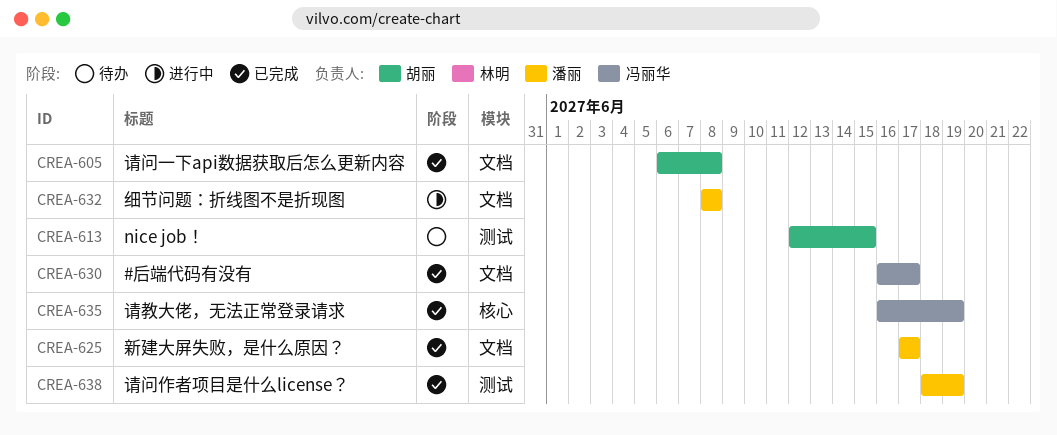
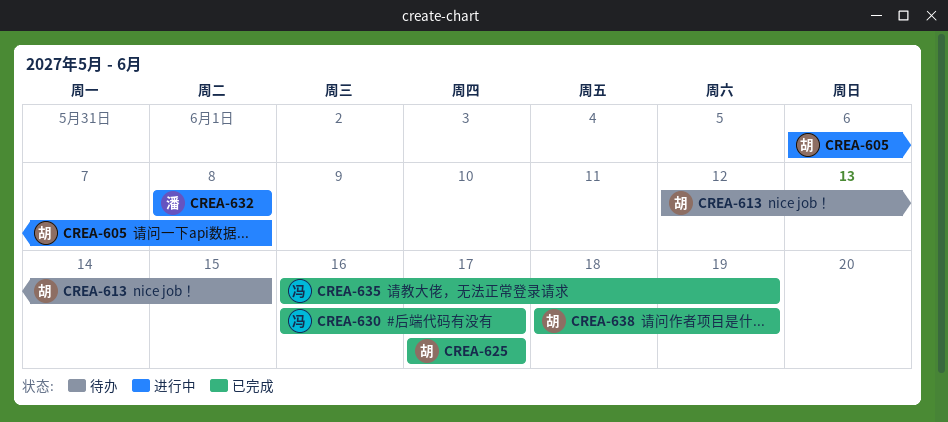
CREA-605, status: 已完成 -> 进行中
CREA-625, owner: 潘丽 -> 胡丽
CREA-638, owner: 潘丽 -> 胡丽

